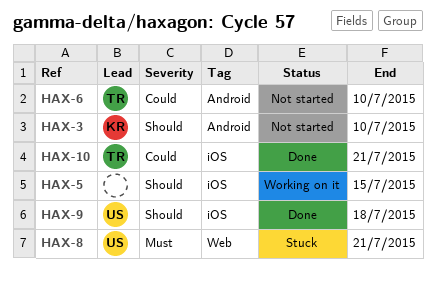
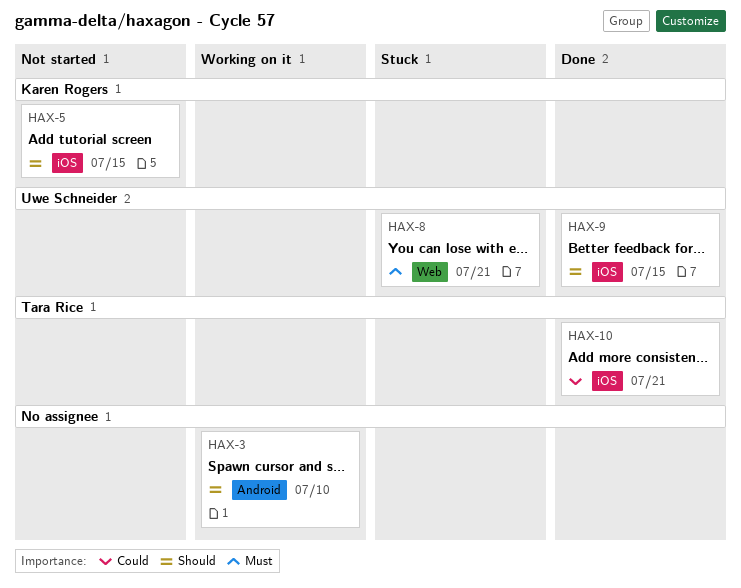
HAX-3, status: Not started -> Working on it
HAX-3, owner: Karen Rogers -> none
HAX-5, status: Working on it -> Not started
HAX-5, owner: none -> Karen Rogers
HAX-6: present -> none
HAX-9, due: Jul 18 -> Jul 15

